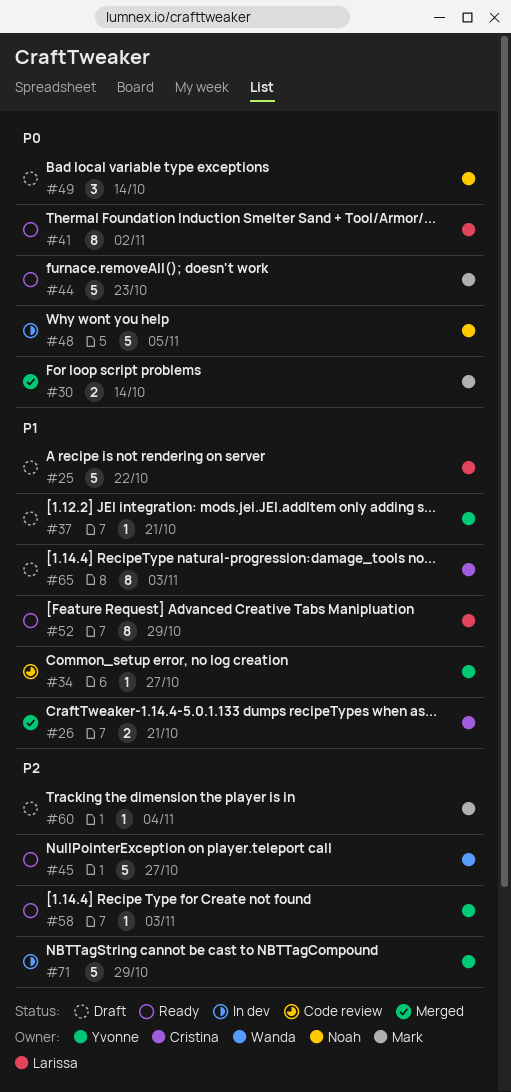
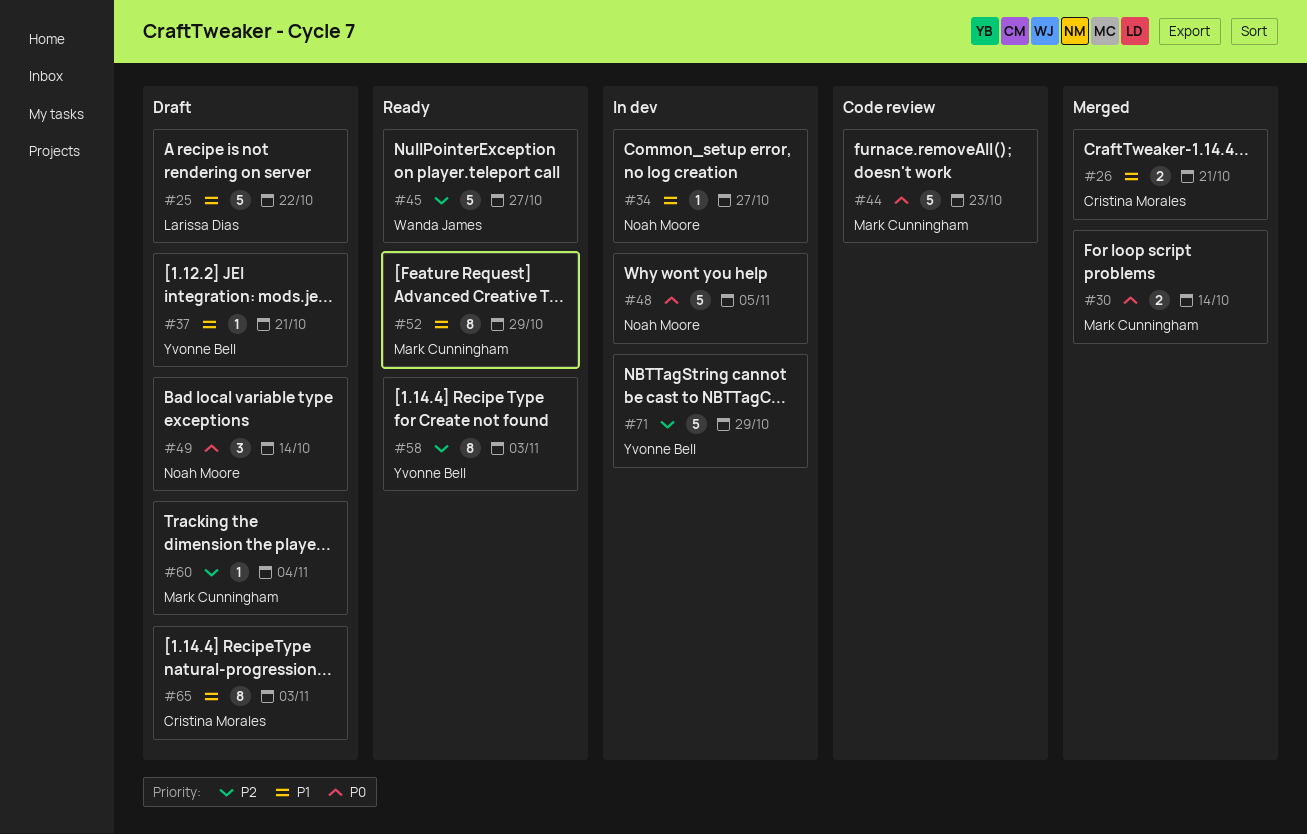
#34, status: Code review -> In dev
#34, owner: Yvonne Bell -> Noah Moore
#41: present -> none
#44, status: Ready -> Code review
#52, owner: Larissa Dias -> Mark Cunningham
#58, estimate: 1 -> 8

